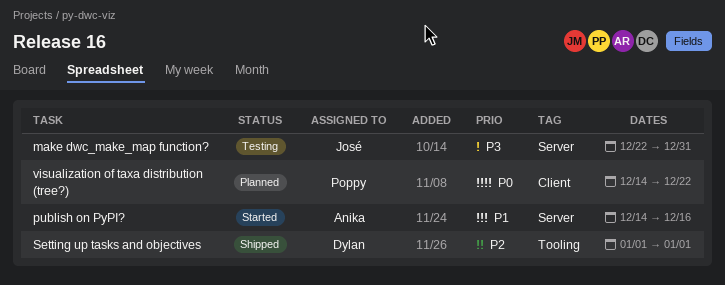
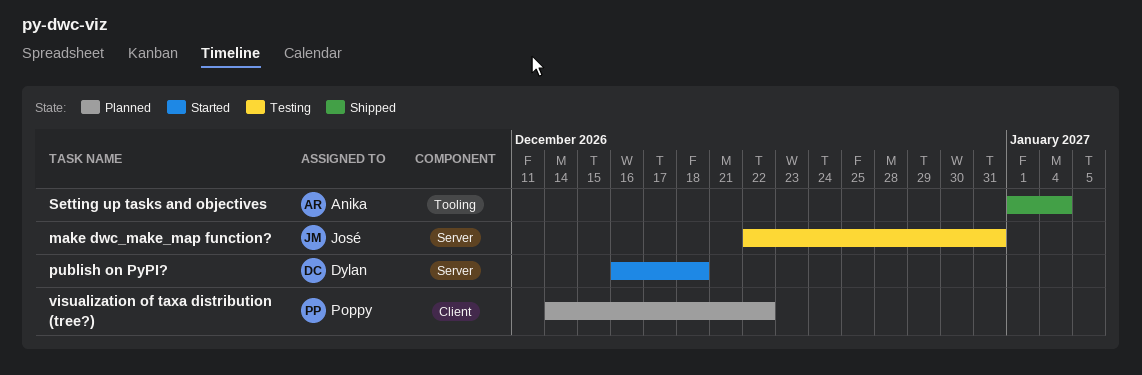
publish on PyPI?, owner: Anika -> Dylan
publish on PyPI?, start: Dec 14 -> Dec 16
publish on PyPI?, due: Dec 16 -> Dec 18
Setting up tasks and objectives, owner: Dylan -> Anika
Setting up tasks and objectives, due: Jan 1 -> Jan 4

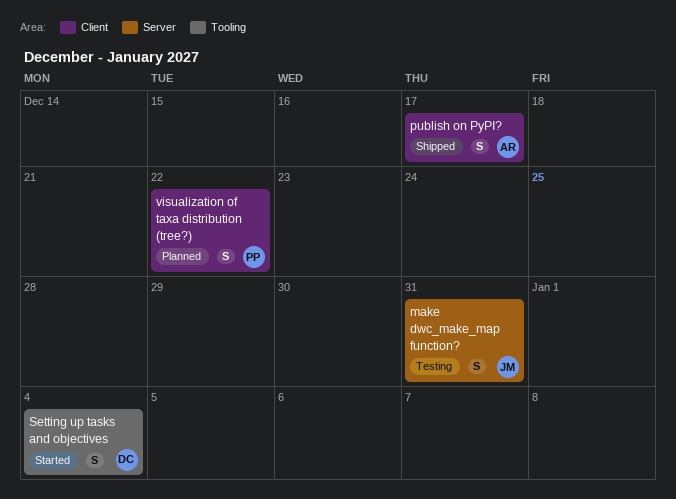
publish on PyPI?, status: Started -> Shipped
publish on PyPI?, owner: Dylan -> Anika
publish on PyPI?, label: Server -> Client
publish on PyPI?, due: Dec 18 -> Dec 17
Setting up tasks and objectives, status: Shipped -> Started
Setting up tasks and objectives, owner: Anika -> Dylan

